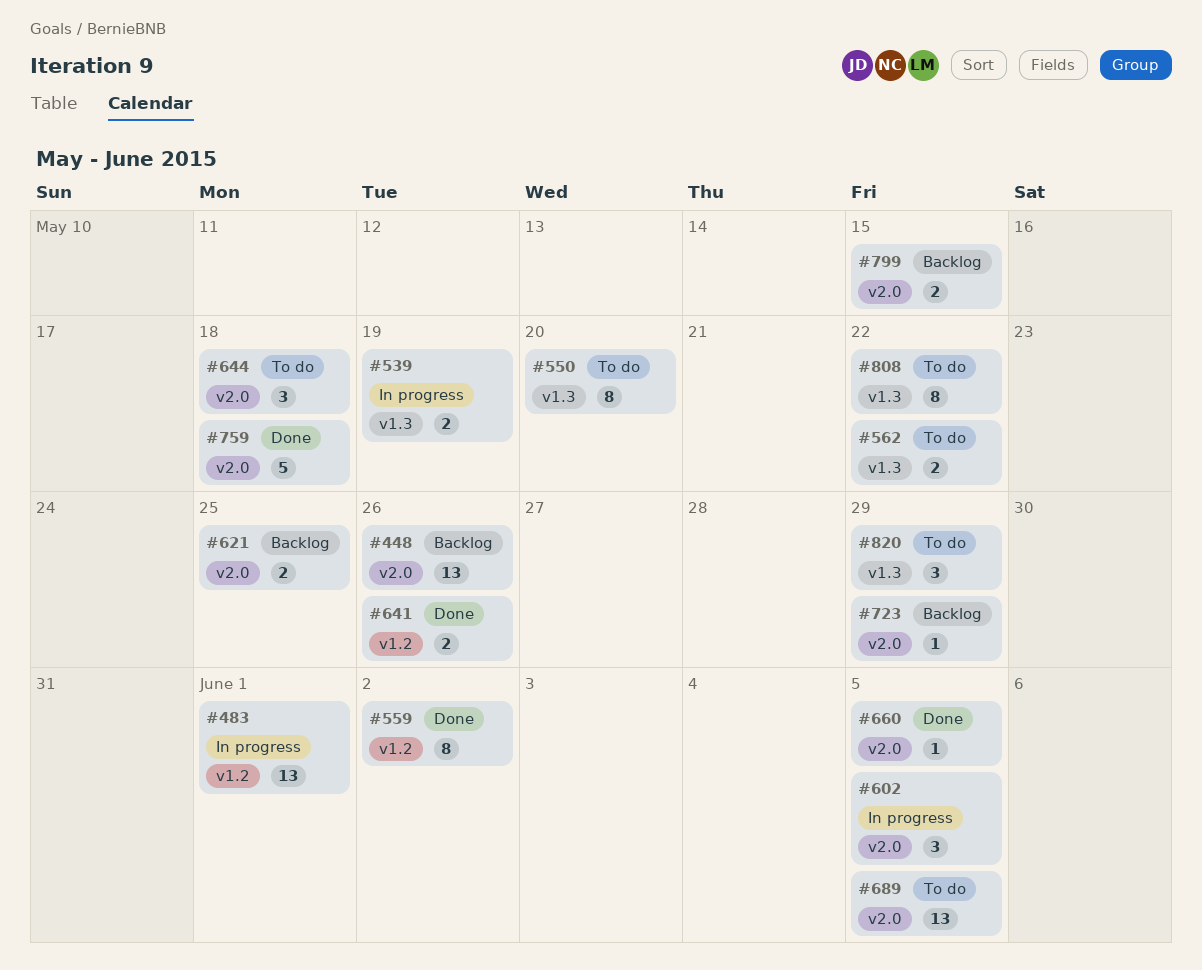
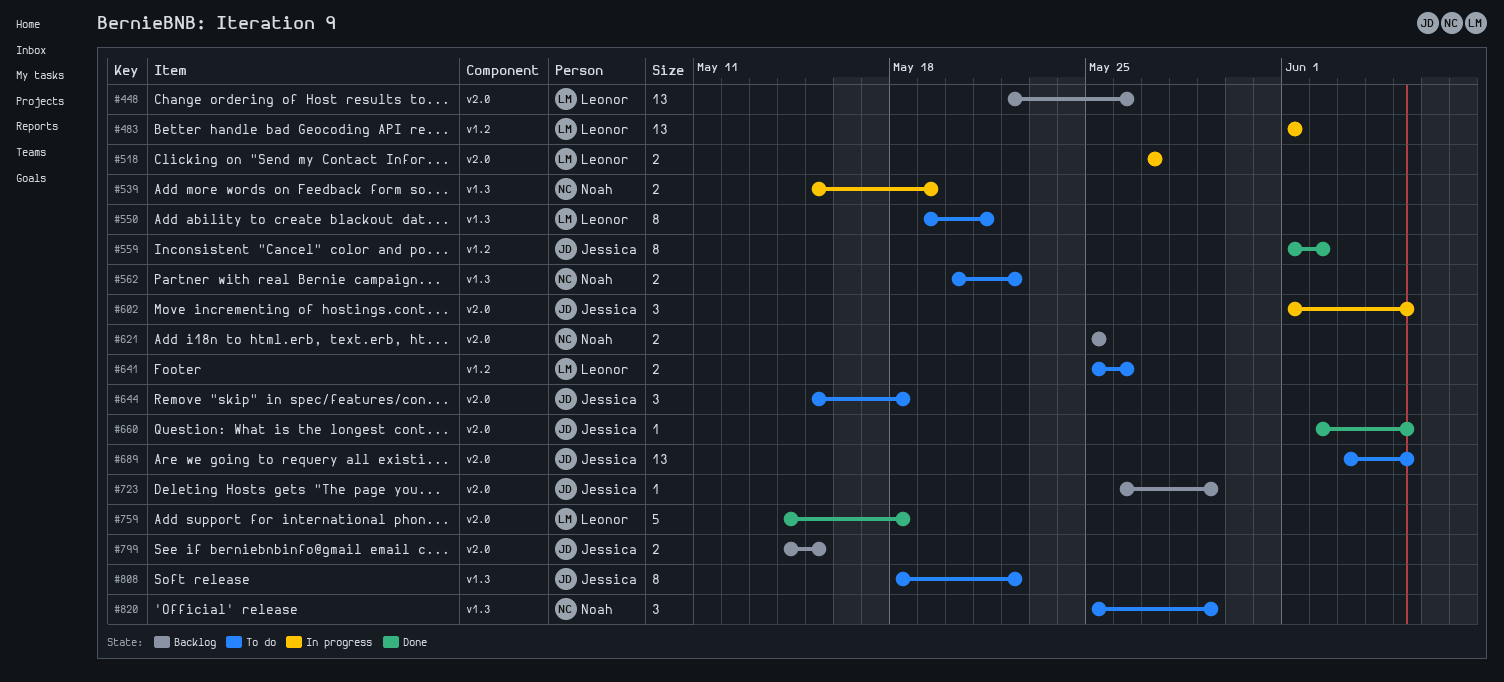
#518: none -> present
#550, due: May 20 -> May 21
#641, status: Done -> To do

